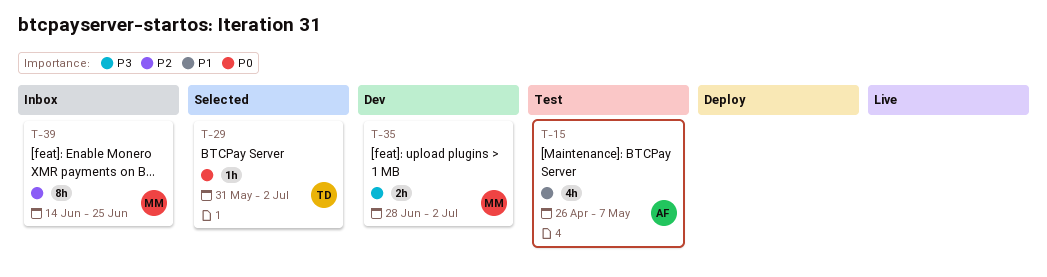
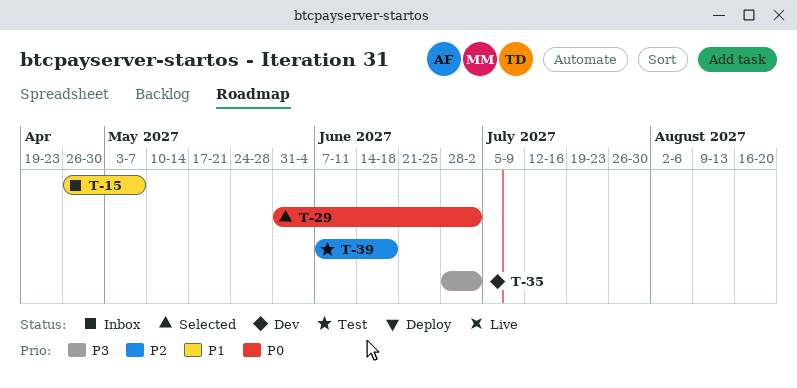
T-15, status: Test -> Inbox
T-39, status: Inbox -> Test
T-39, start: Jun 14 -> Jun 7
T-39, due: Jun 25 -> Jun 18

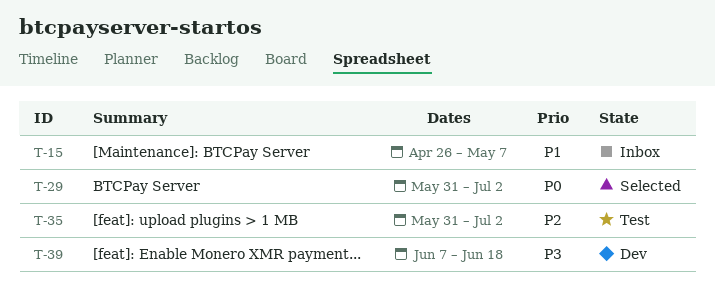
T-35, status: Dev -> Test
T-35, priority: P3 -> P2
T-35, start: Jun 28 -> May 31
T-39, status: Test -> Dev
T-39, priority: P2 -> P3

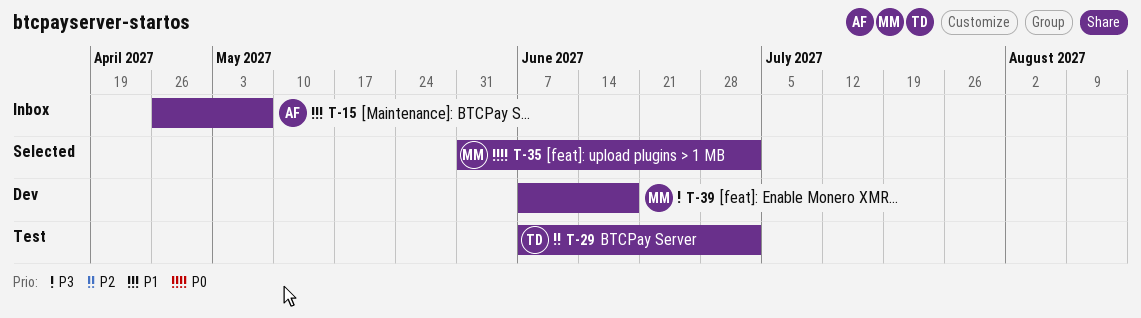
T-29, status: Selected -> Test
T-29, priority: P0 -> P2
T-29, start: May 31 -> Jun 7
T-35, status: Test -> Selected
T-35, priority: P2 -> P0

